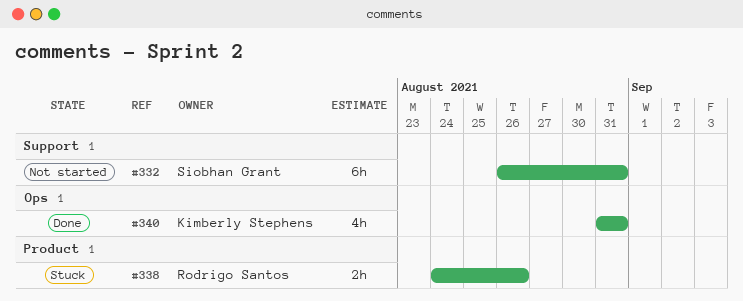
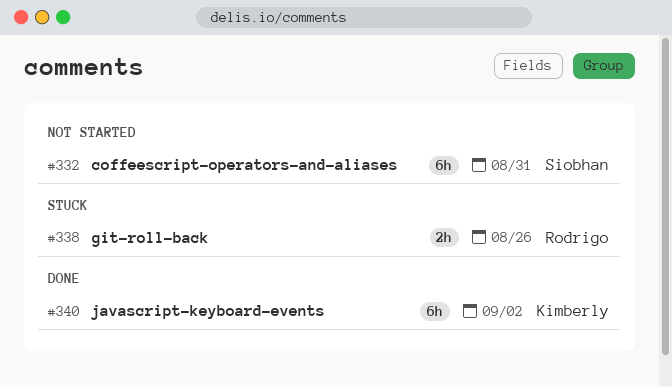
#340, estimate: 4h -> 6h
#340, due: Aug 31 -> Sep 2

